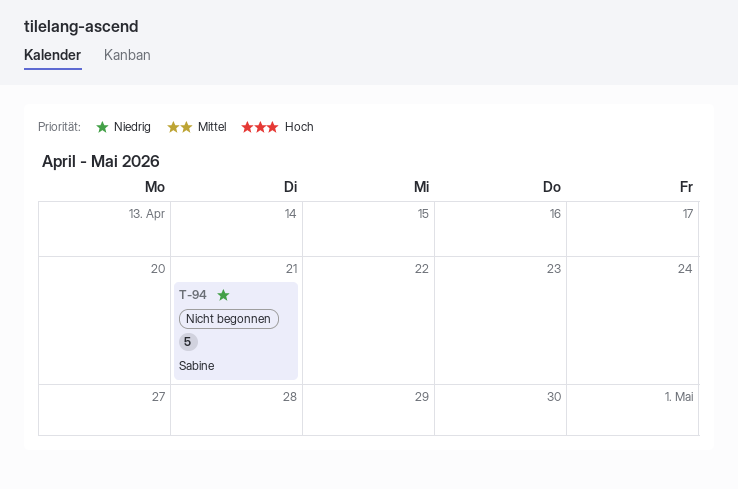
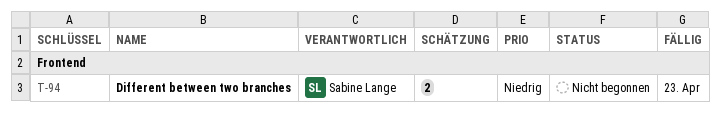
T-94, estimate: 5 -> 2
T-94, due: Apr 21 -> Apr 23

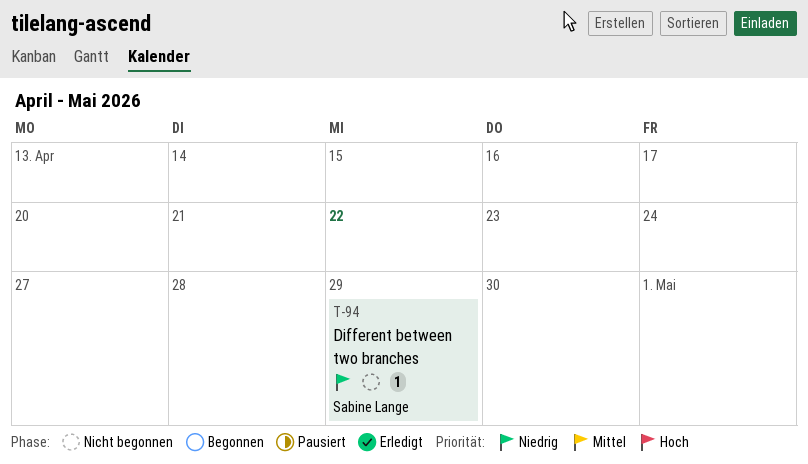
T-94, estimate: 2 -> 1
T-94, due: Apr 23 -> Apr 29

